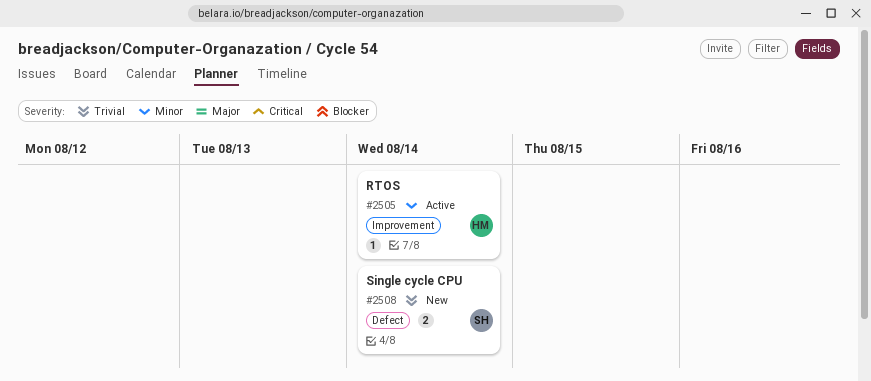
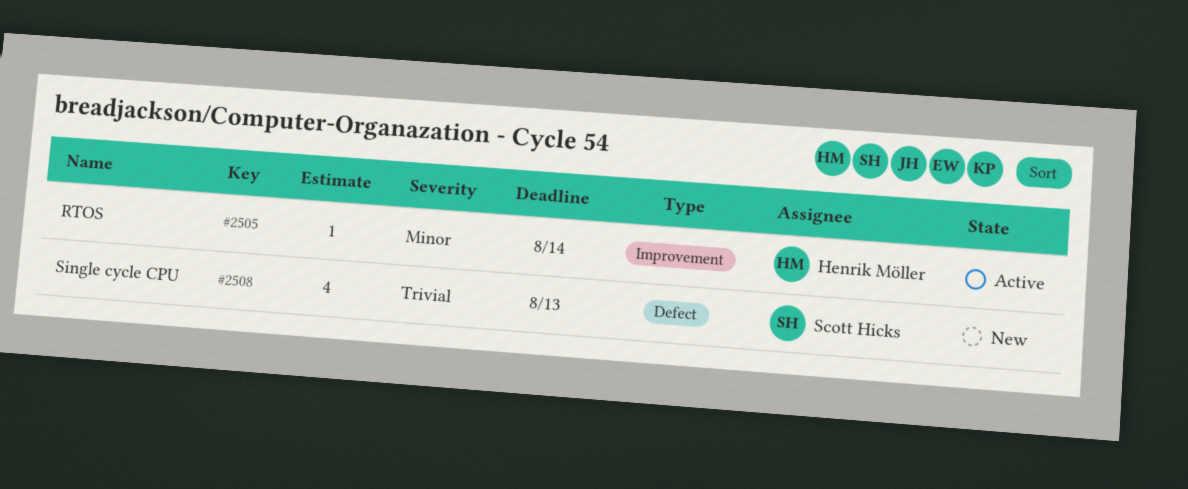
#2508, estimate: 2 -> 4
#2508, due: Aug 14 -> Aug 13

